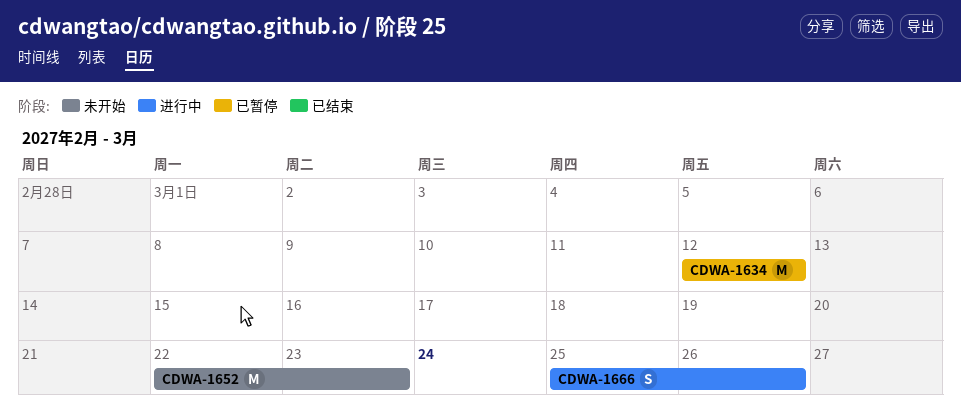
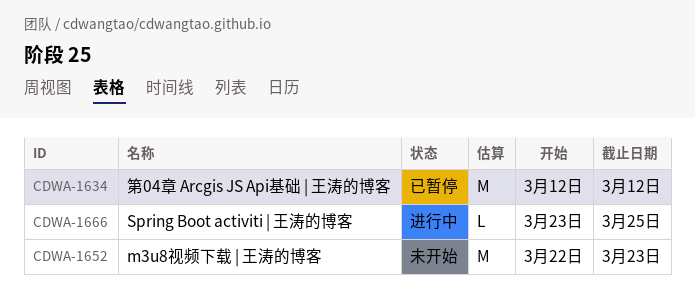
CDWA-1666, estimate: S -> L
CDWA-1666, start: Mar 25 -> Mar 23
CDWA-1666, due: Mar 26 -> Mar 25

